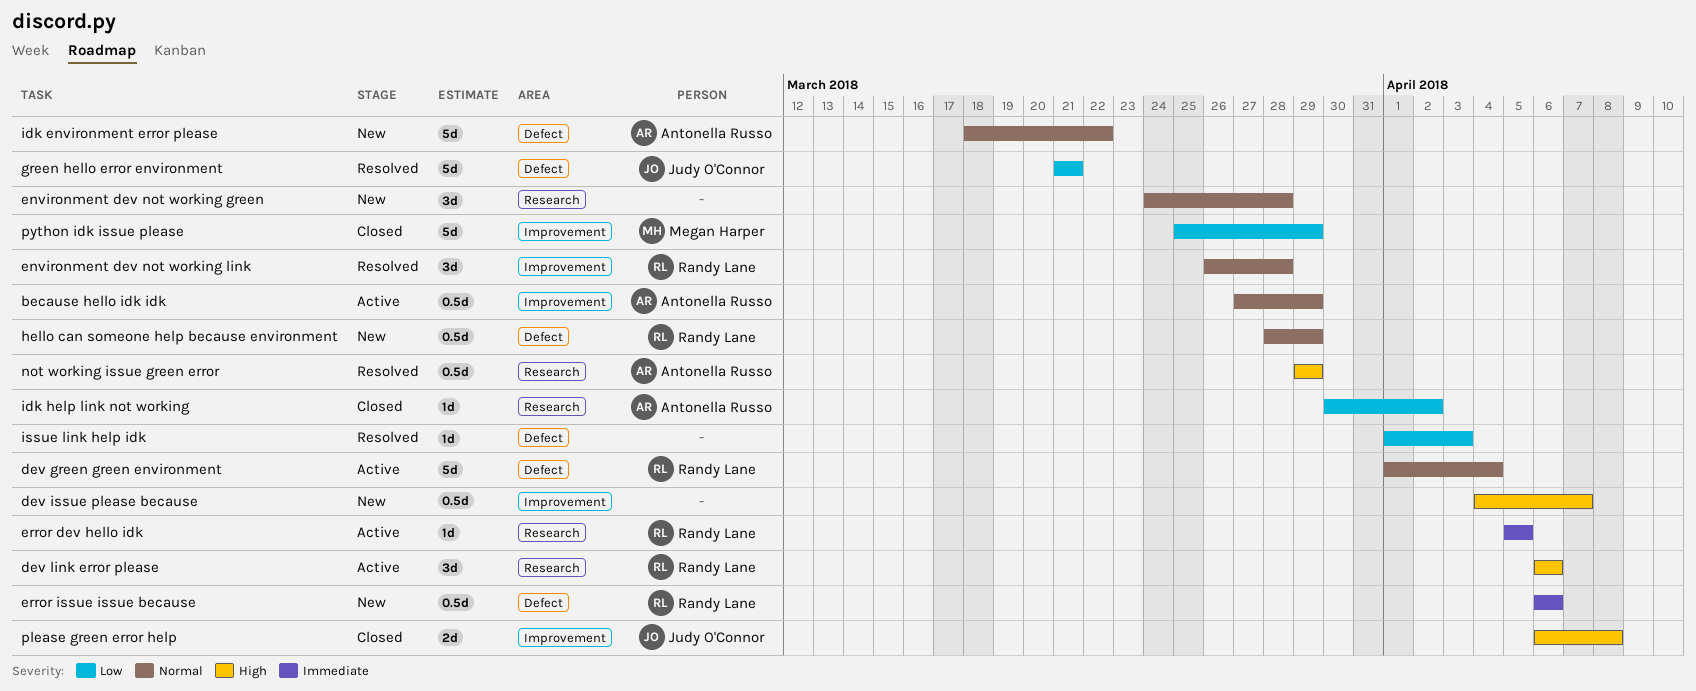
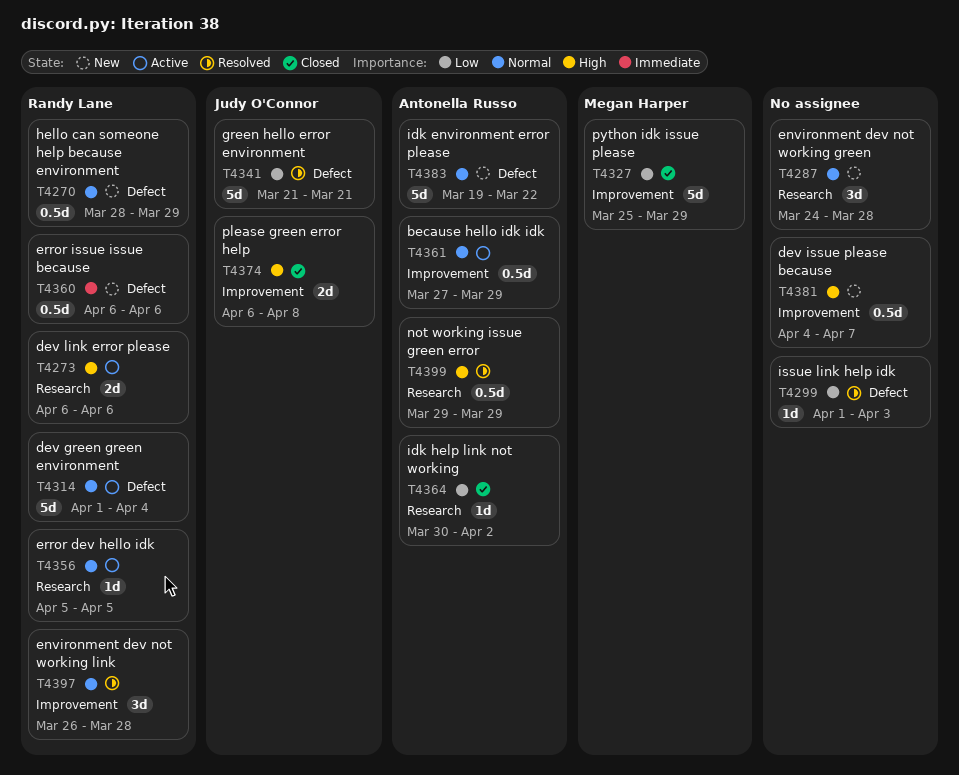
dev link error please, estimate: 3d -> 2d
error dev hello idk, priority: Immediate -> Normal
idk environment error please, start: Mar 18 -> Mar 19

